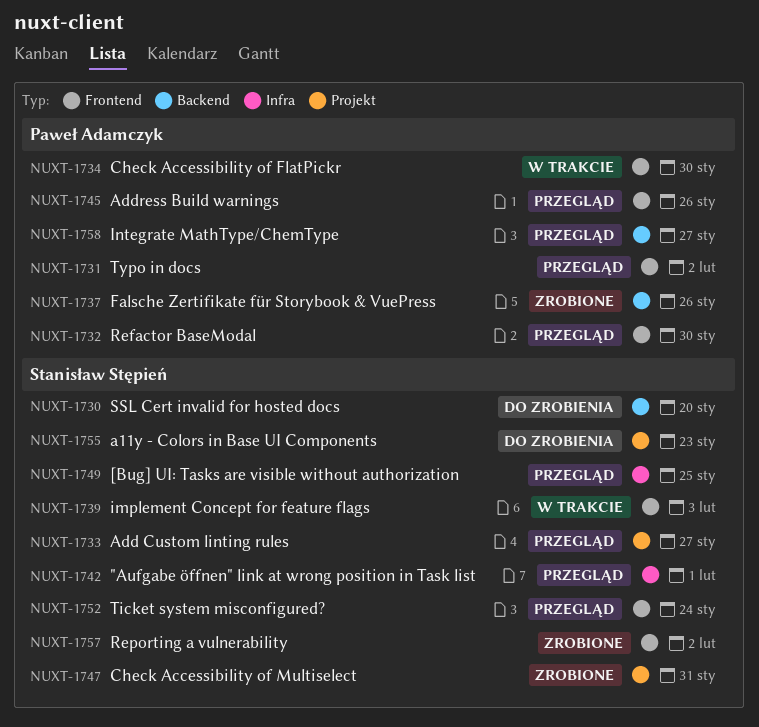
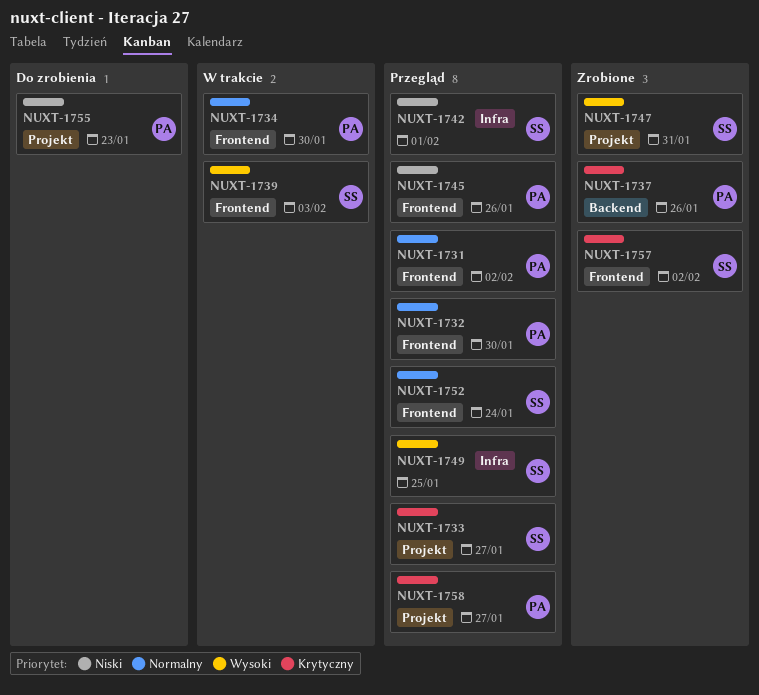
NUXT-1730: present -> none
NUXT-1755, owner: Stanisław Stępień -> Paweł Adamczyk
NUXT-1758, label: Backend -> Projekt

